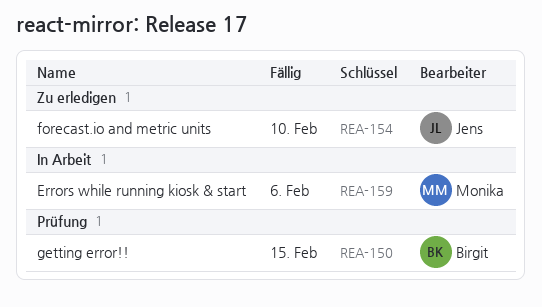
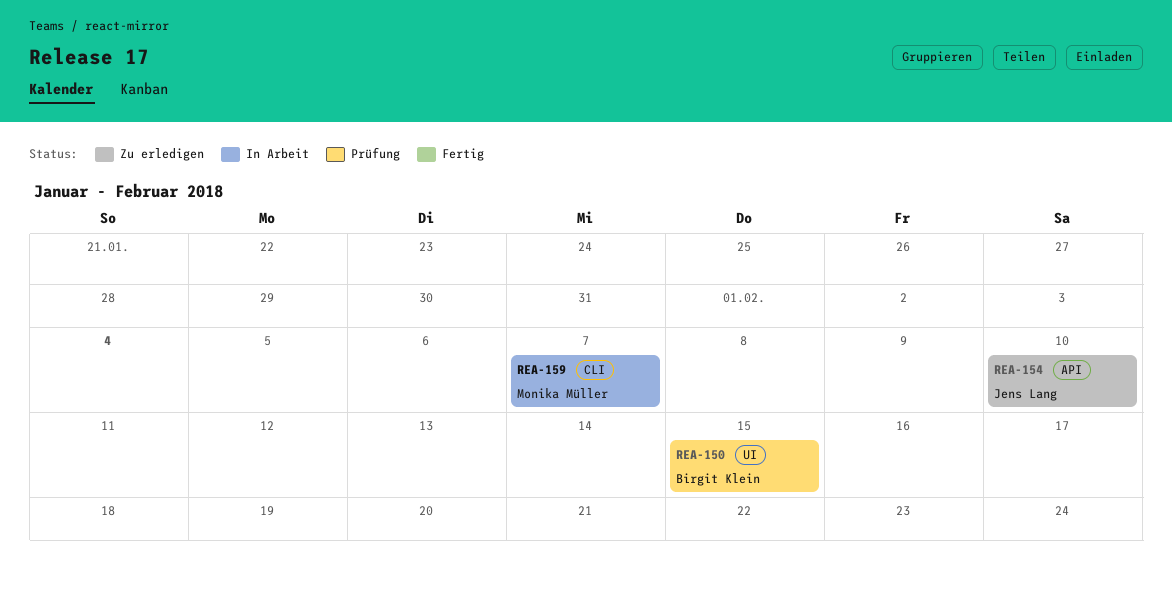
REA-159, due: Feb 6 -> Feb 7

